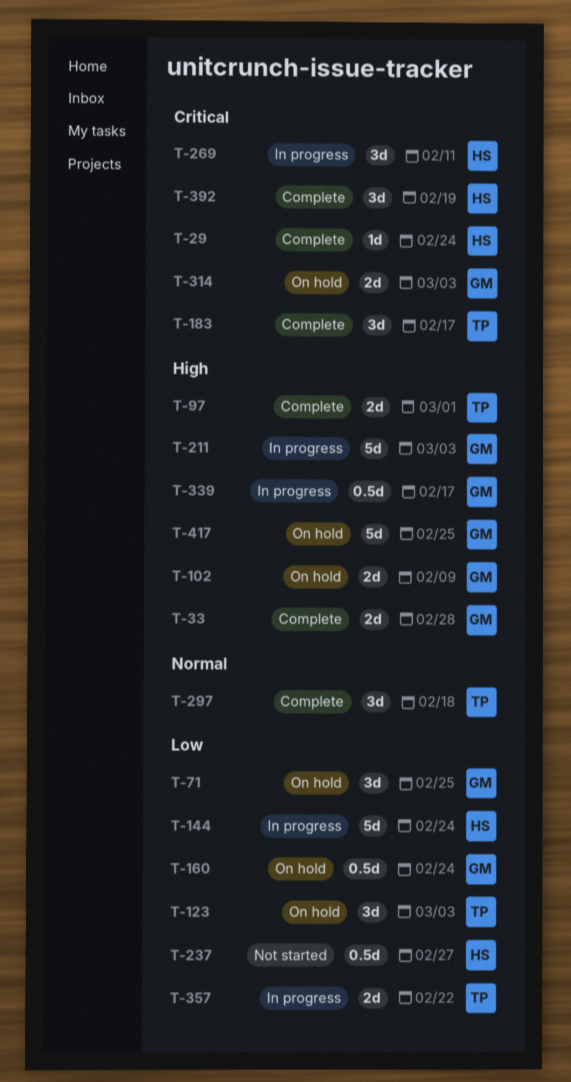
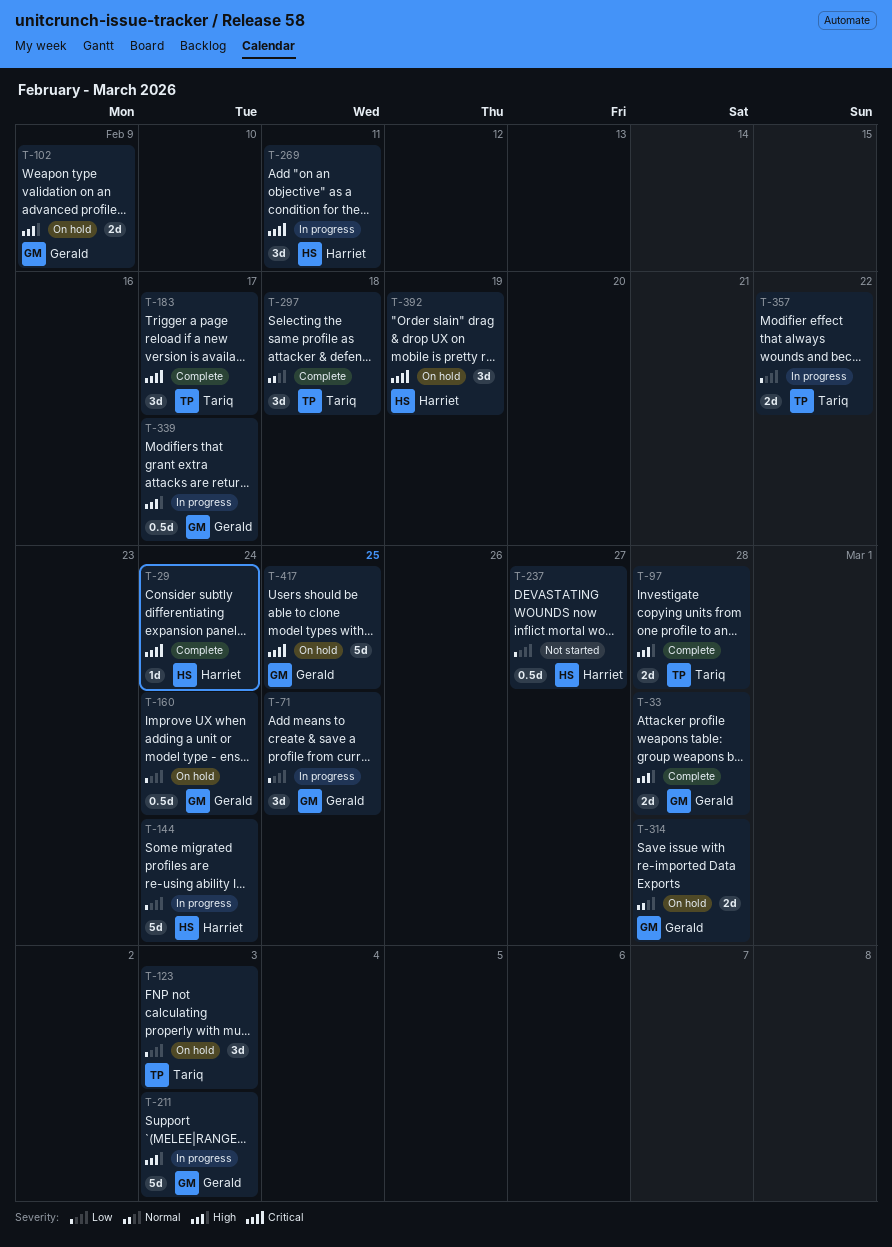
T-71, status: On hold -> In progress
T-97, due: Mar 1 -> Feb 28
T-314, priority: Critical -> Normal
T-314, due: Mar 3 -> Feb 28
T-392, status: Complete -> On hold
T-417, priority: High -> Critical

